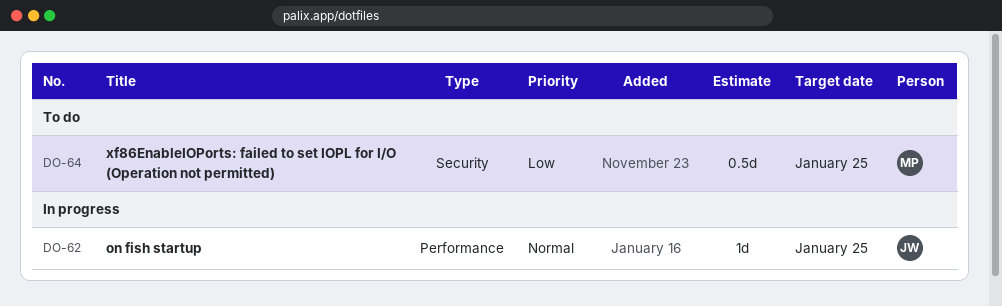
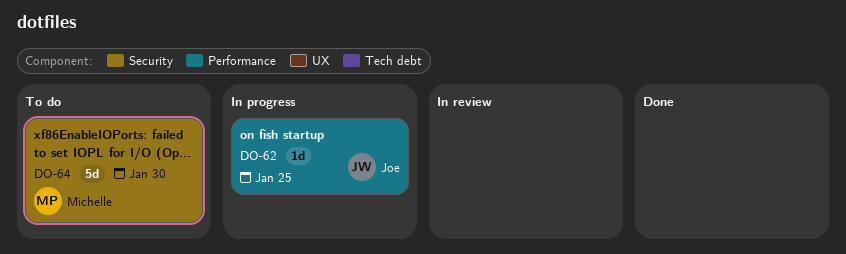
DO-64, estimate: 0.5d -> 5d
DO-64, due: Jan 25 -> Jan 30

